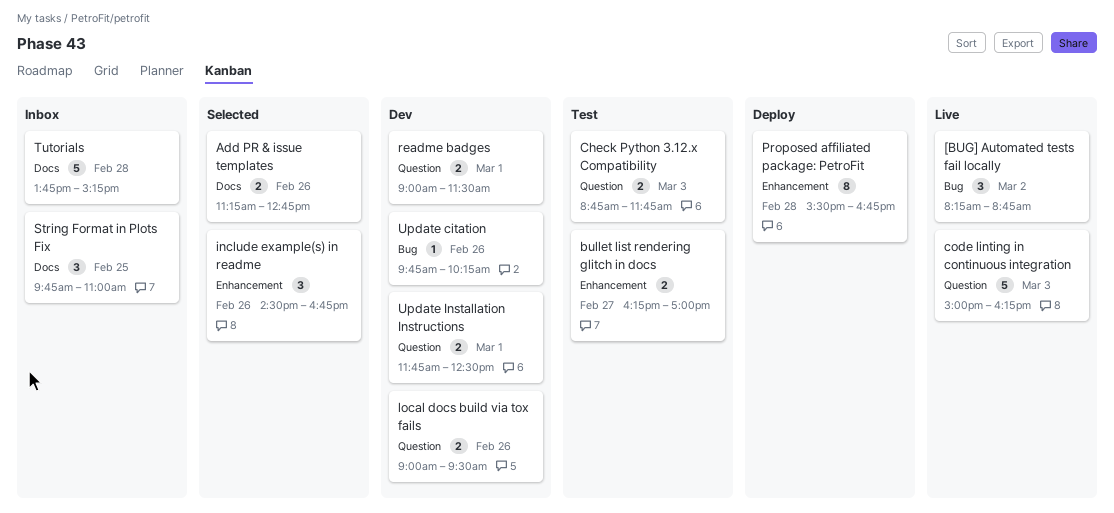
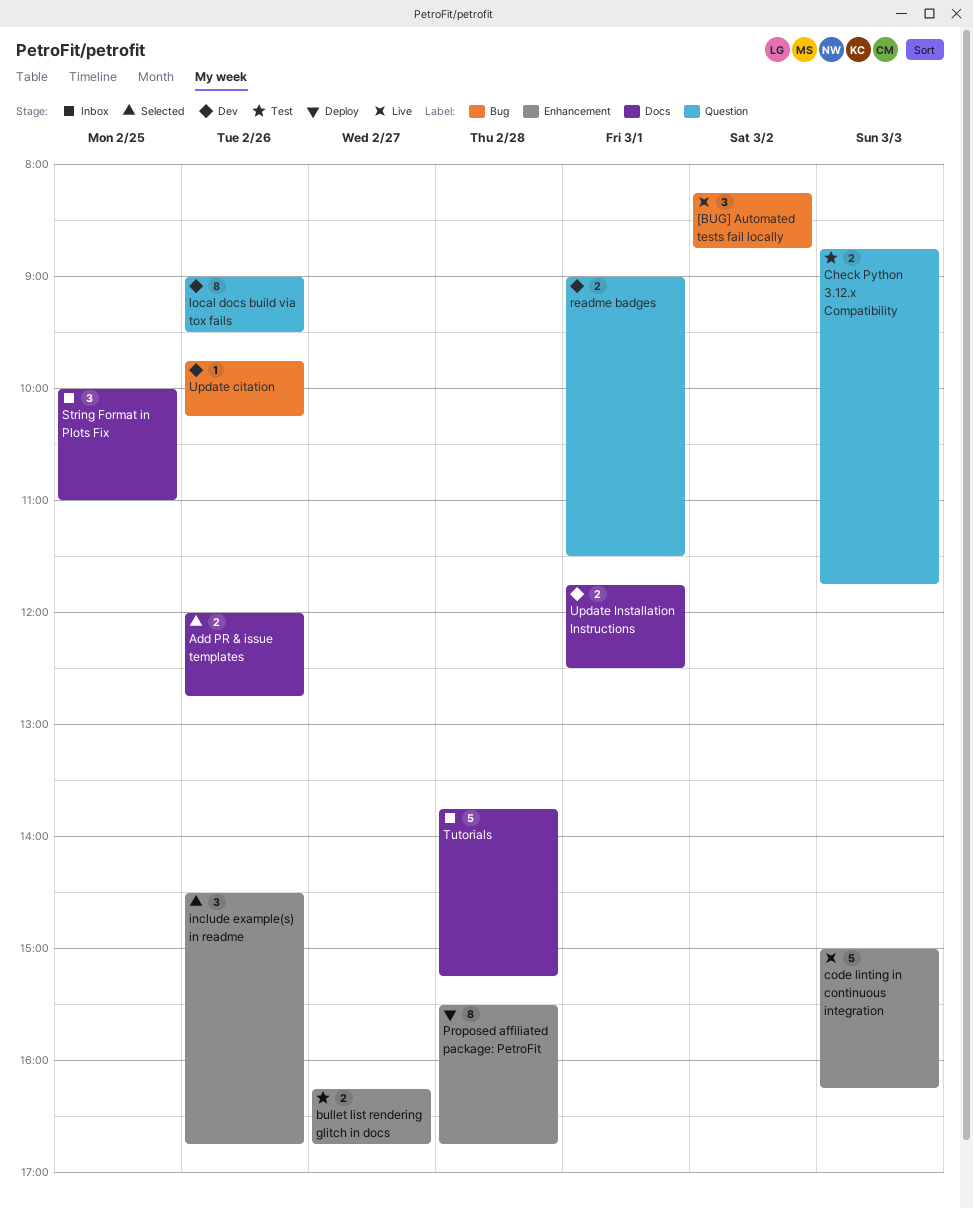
Add PR & issue templates, begins: 11:15 -> 12:00
bullet list rendering glitch in docs, ends: 17:00 -> 16:45
code linting in continuous integration, label: Question -> Enhancement
local docs build via tox fails, estimate: 2 -> 8
String Format in Plots Fix, begins: 09:45 -> 10:00
Update Installation Instructions, label: Question -> Docs

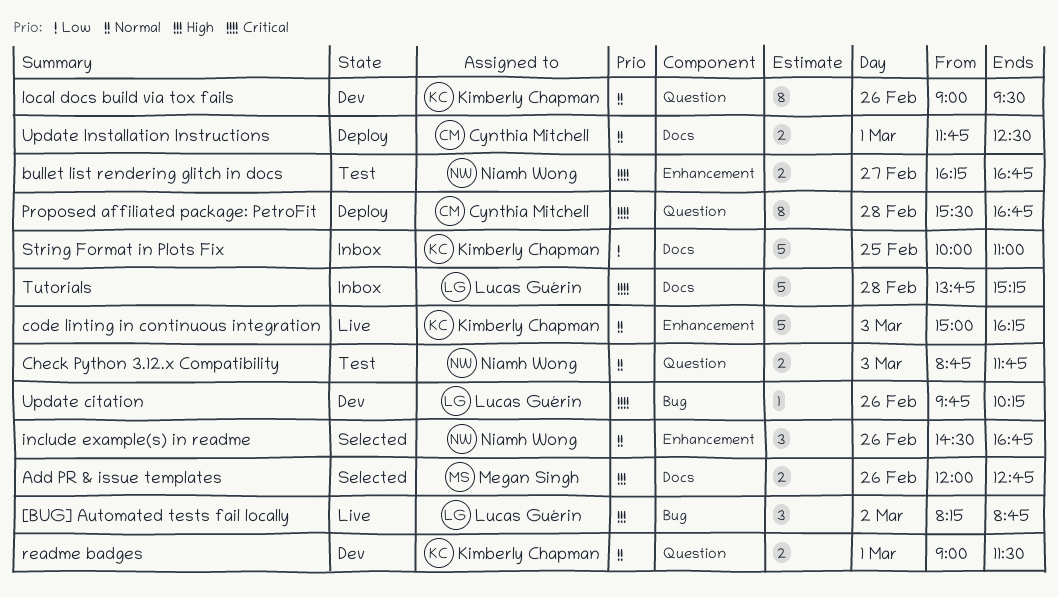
Proposed affiliated package: PetroFit, label: Enhancement -> Question
String Format in Plots Fix, estimate: 3 -> 5
Update Installation Instructions, status: Dev -> Deploy

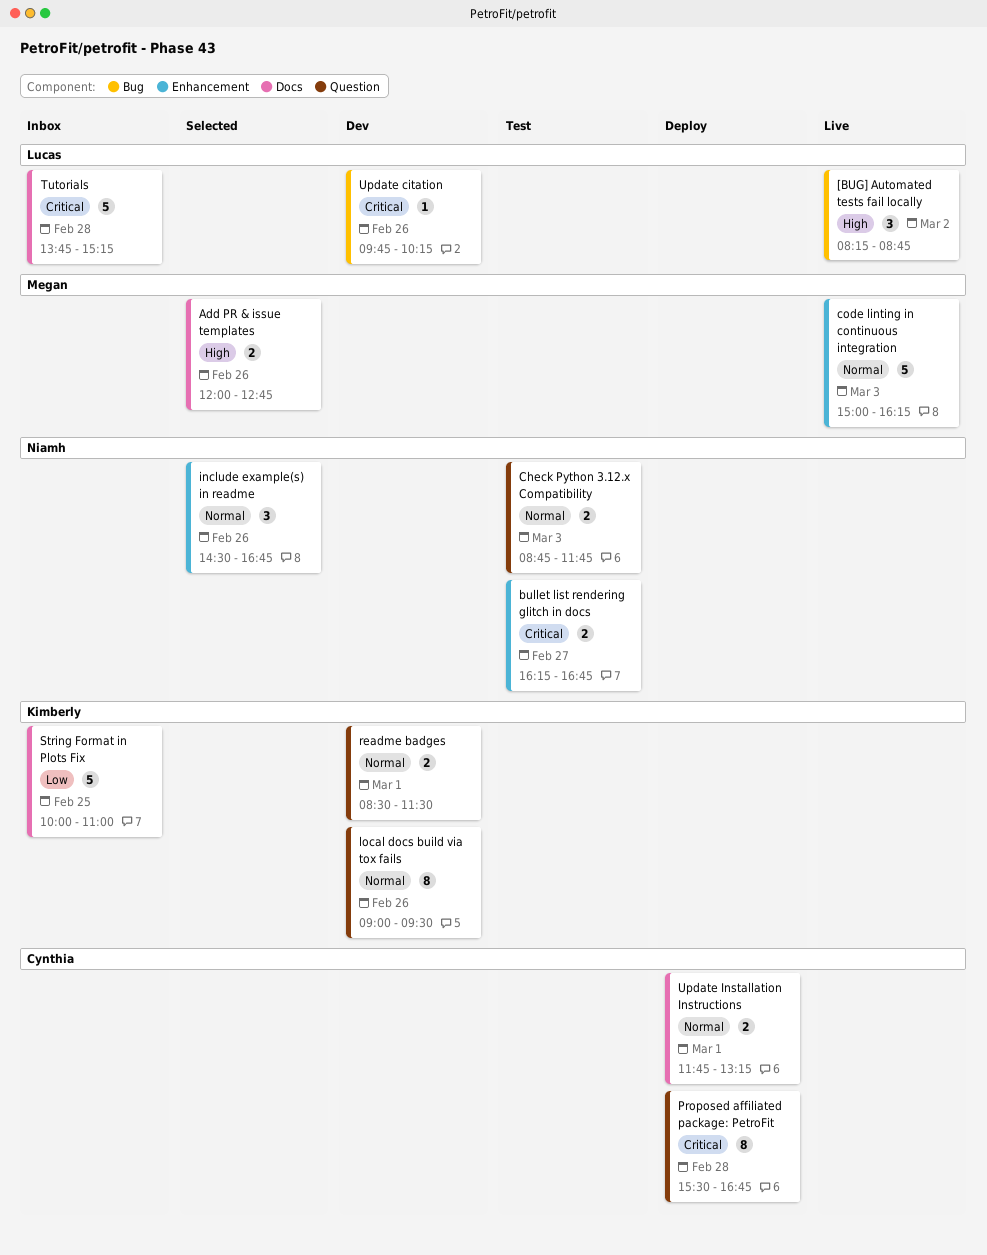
code linting in continuous integration, owner: Kimberly Chapman -> Megan Singh
readme badges, begins: 09:00 -> 08:30
Update Installation Instructions, ends: 12:30 -> 13:15

